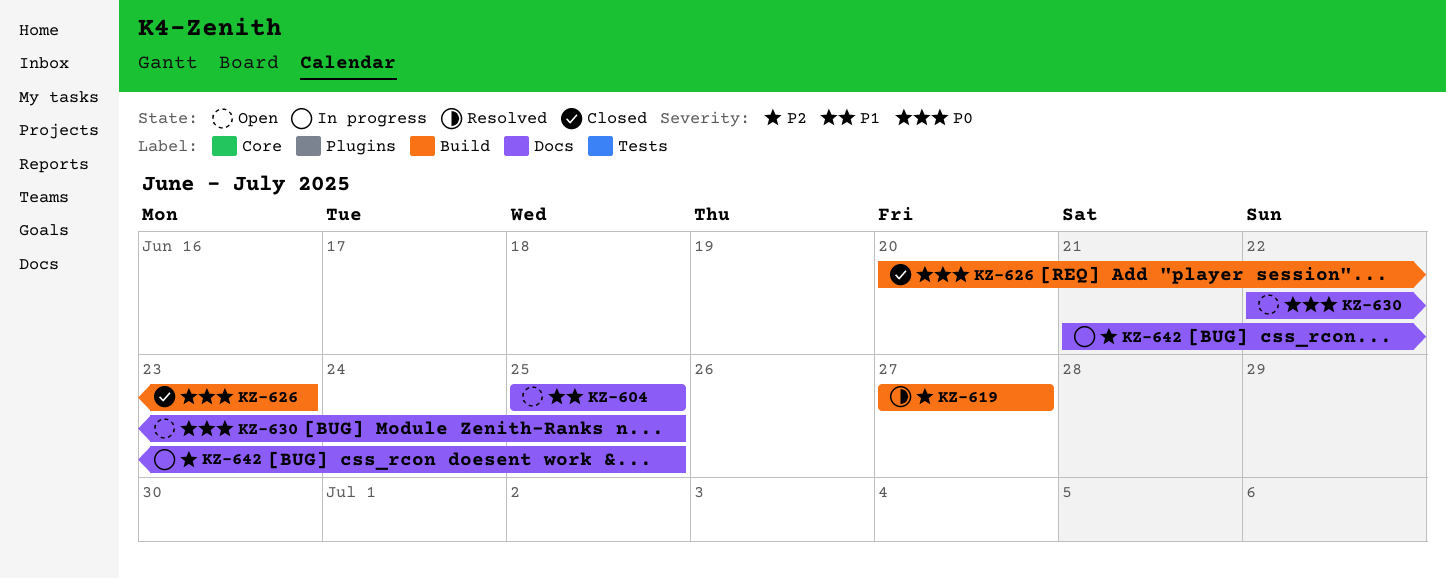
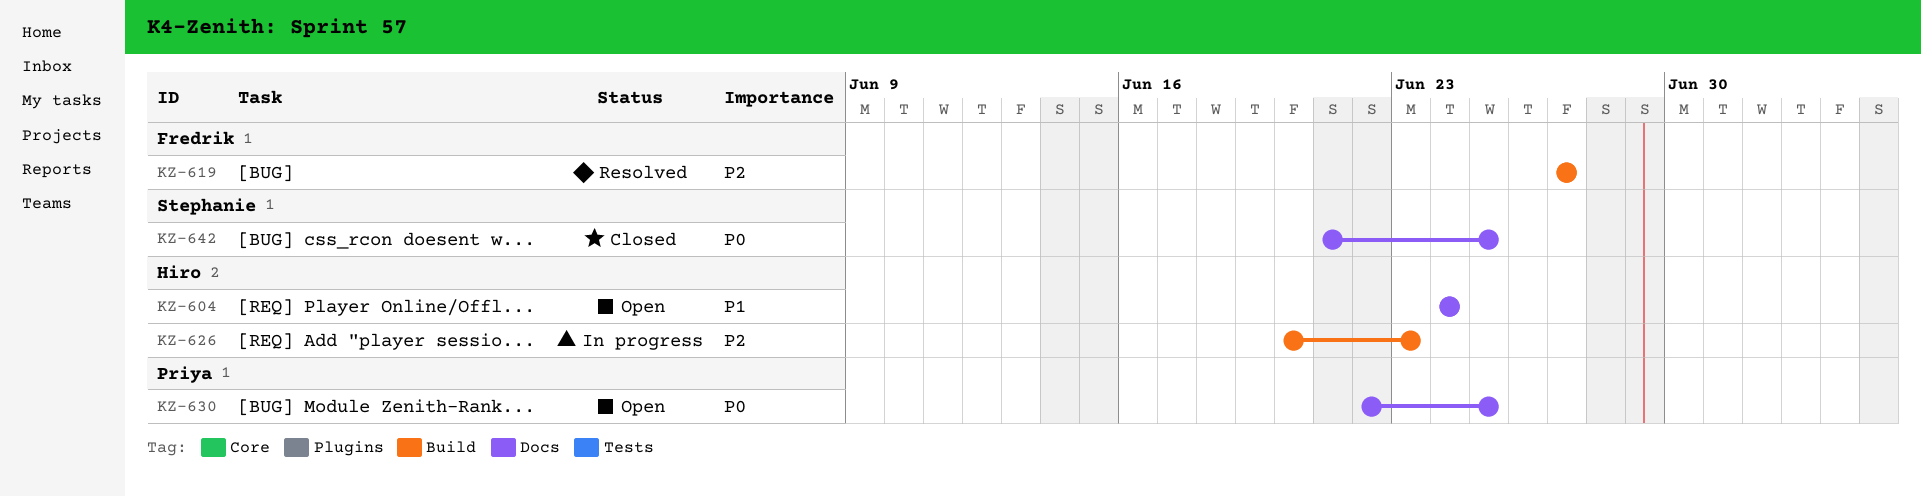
KZ-604, start: Jun 25 -> Jun 24
KZ-604, due: Jun 25 -> Jun 24
KZ-626, status: Closed -> In progress
KZ-626, priority: P0 -> P2
KZ-642, status: In progress -> Closed
KZ-642, priority: P2 -> P0

